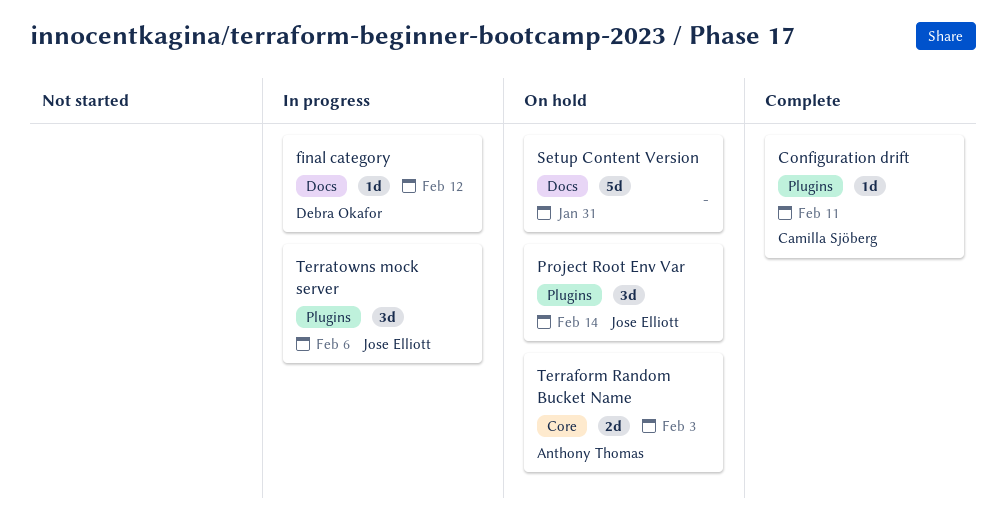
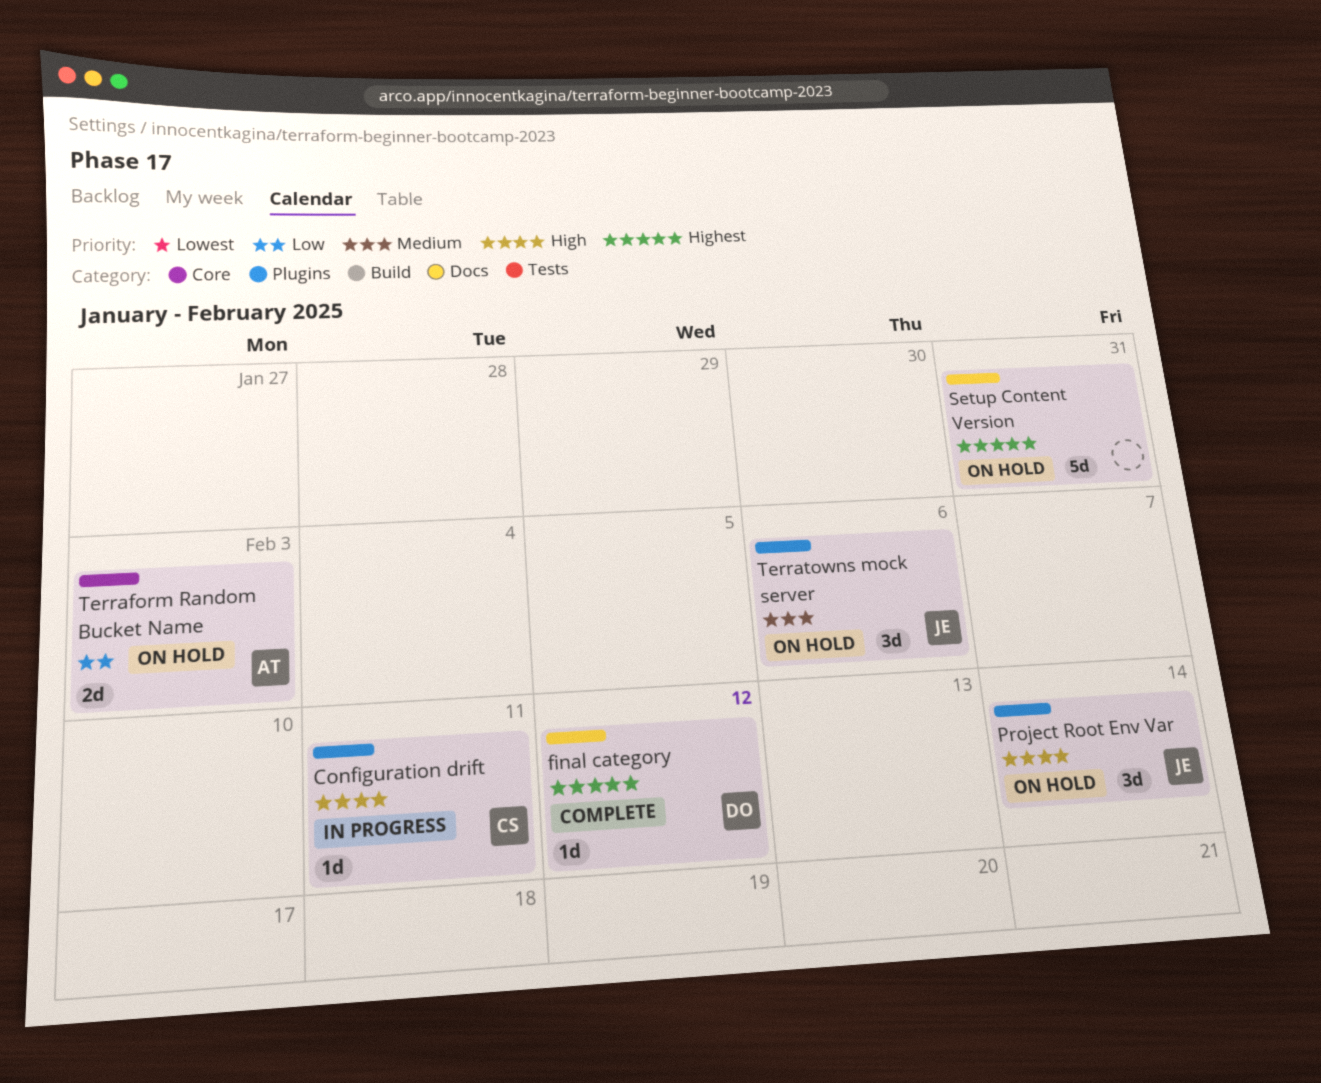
Configuration drift, status: Complete -> In progress
final category, status: In progress -> Complete
Terratowns mock server, status: In progress -> On hold

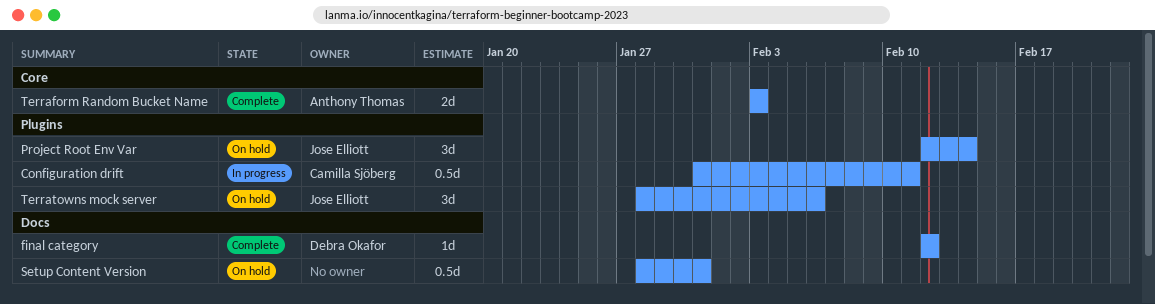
Configuration drift, estimate: 1d -> 0.5d
Setup Content Version, estimate: 5d -> 0.5d
Terraform Random Bucket Name, status: On hold -> Complete

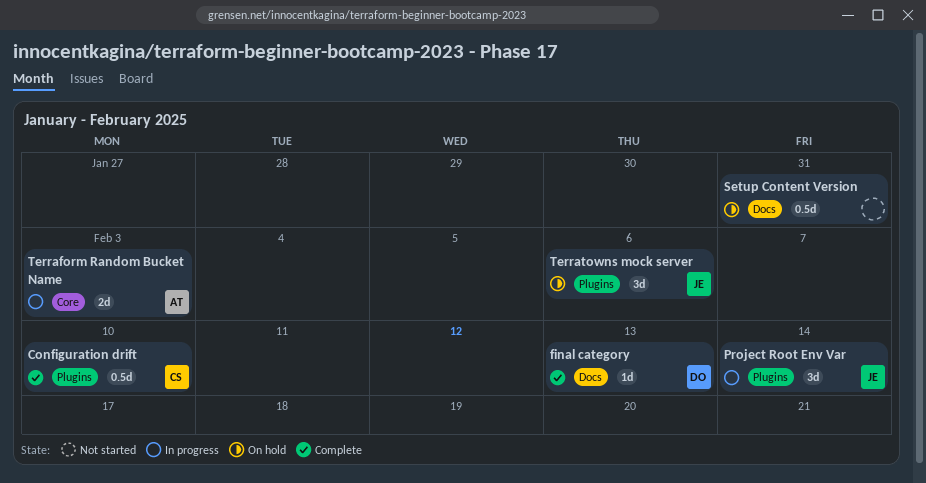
Configuration drift, status: In progress -> Complete
Configuration drift, due: Feb 11 -> Feb 10
final category, due: Feb 12 -> Feb 13
Project Root Env Var, status: On hold -> In progress
Terraform Random Bucket Name, status: Complete -> In progress

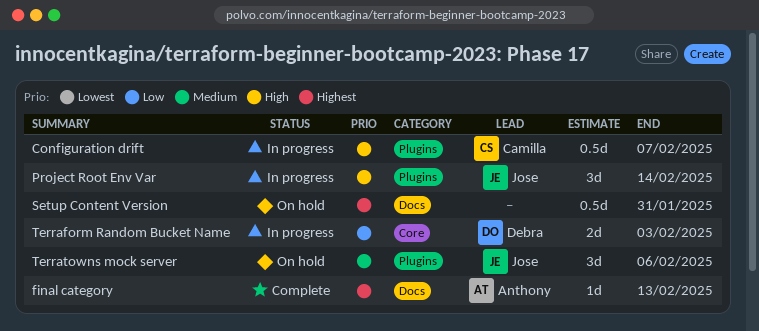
Configuration drift, status: Complete -> In progress
Configuration drift, due: Feb 10 -> Feb 7
final category, owner: Debra -> Anthony
Terraform Random Bucket Name, owner: Anthony -> Debra

